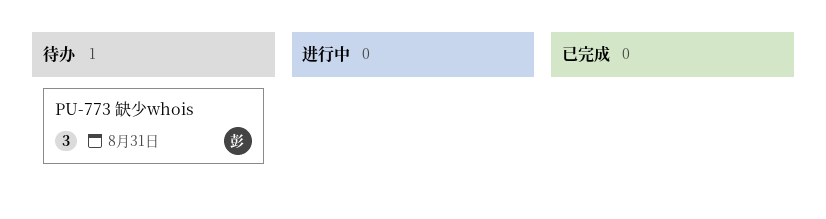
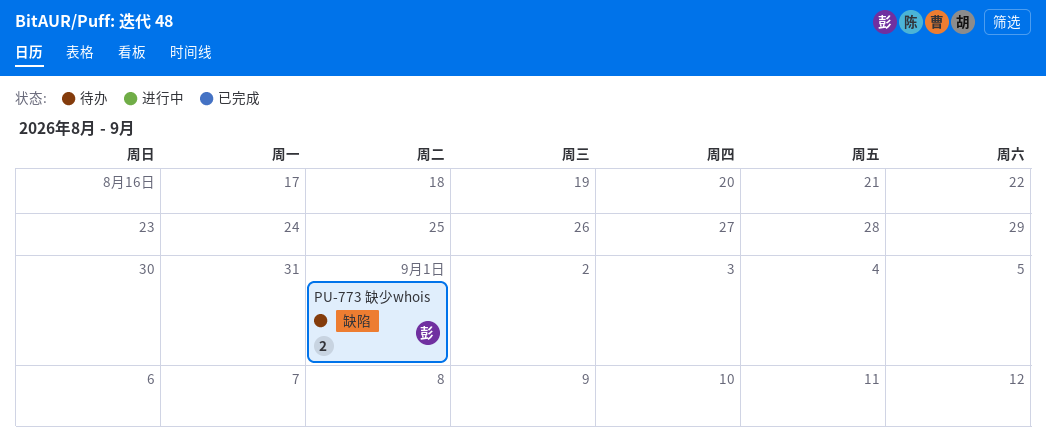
PU-773, estimate: 3 -> 2
PU-773, due: Aug 31 -> Sep 1

